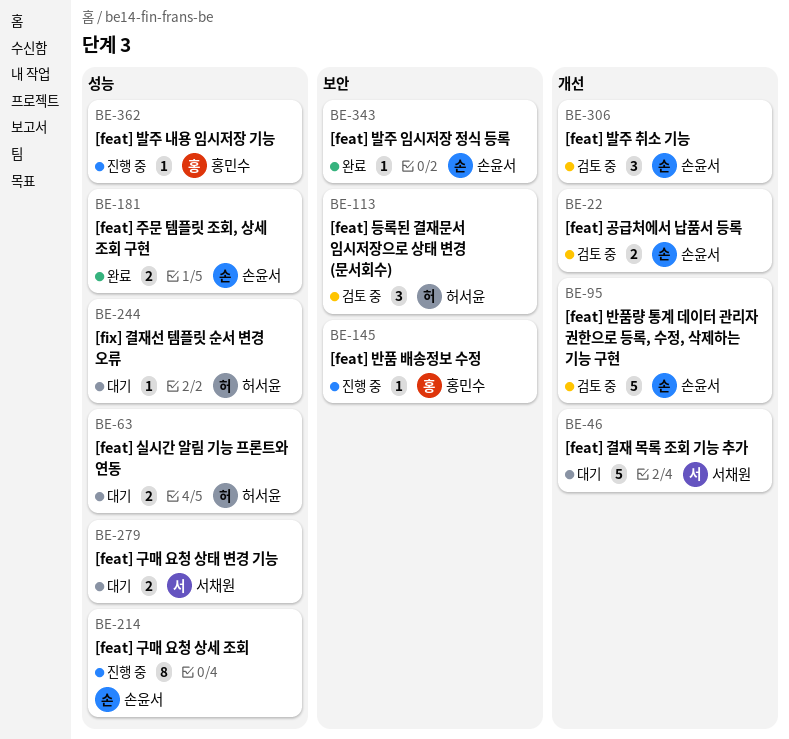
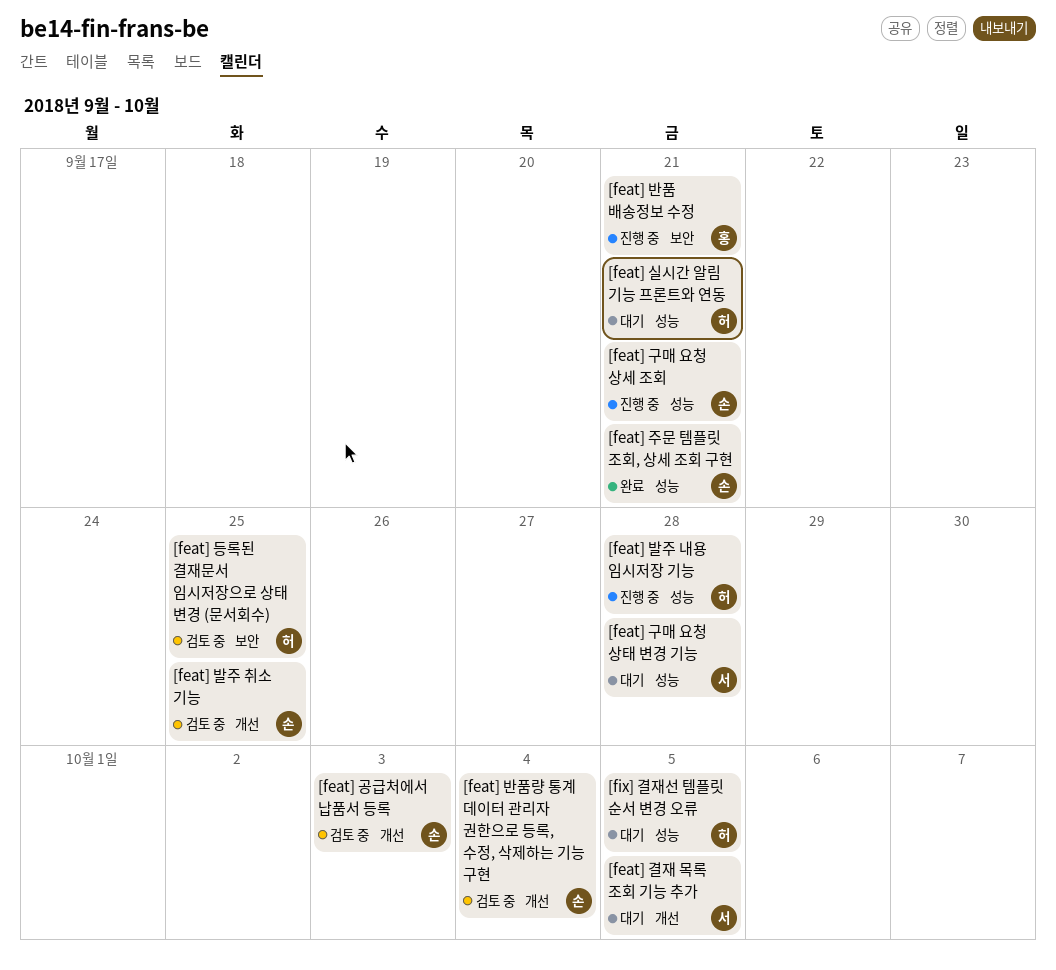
[feat] 발주 내용 임시저장 기능, owner: 홍민수 -> 허서윤
[feat] 발주 임시저장 정식 등록: present -> none

